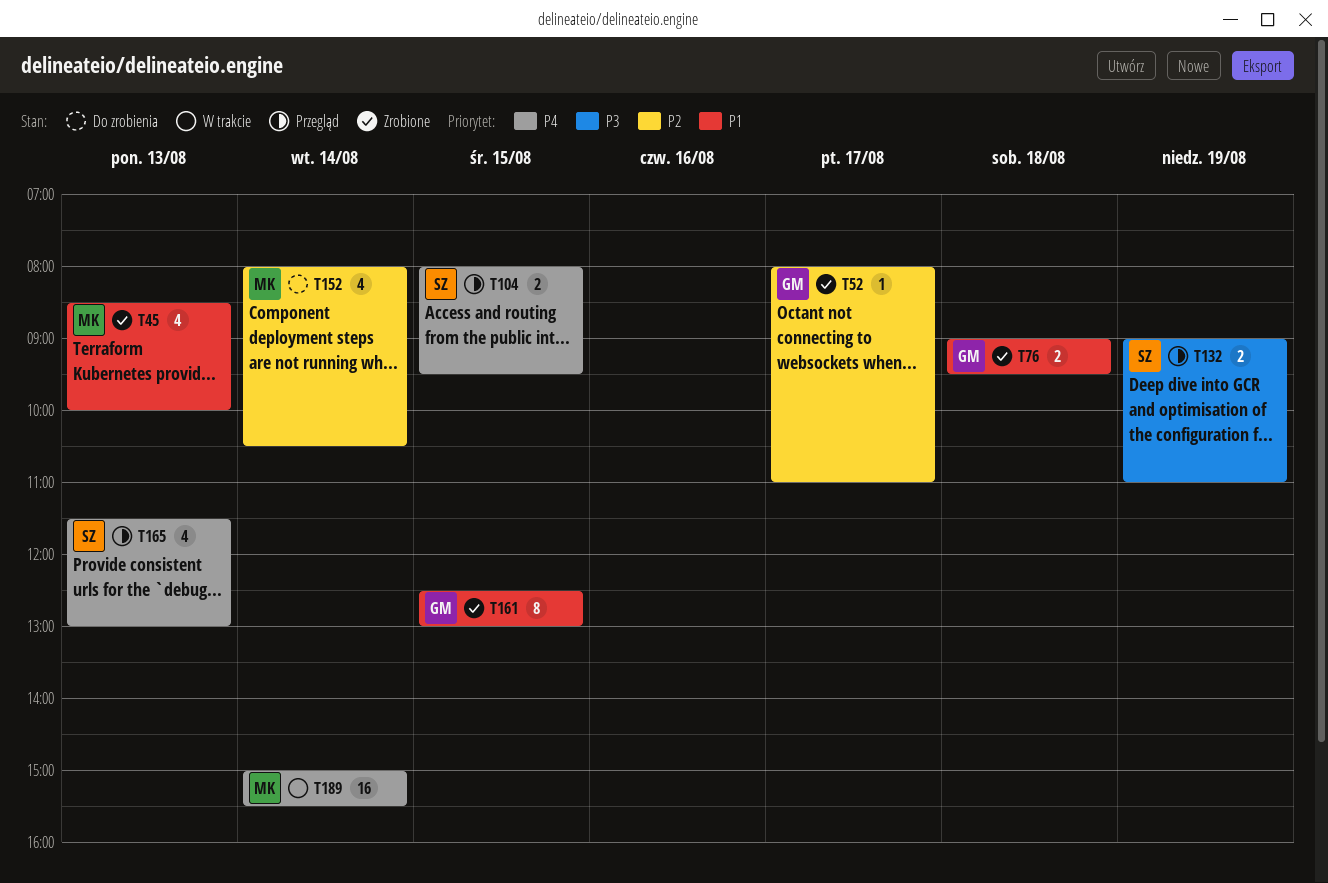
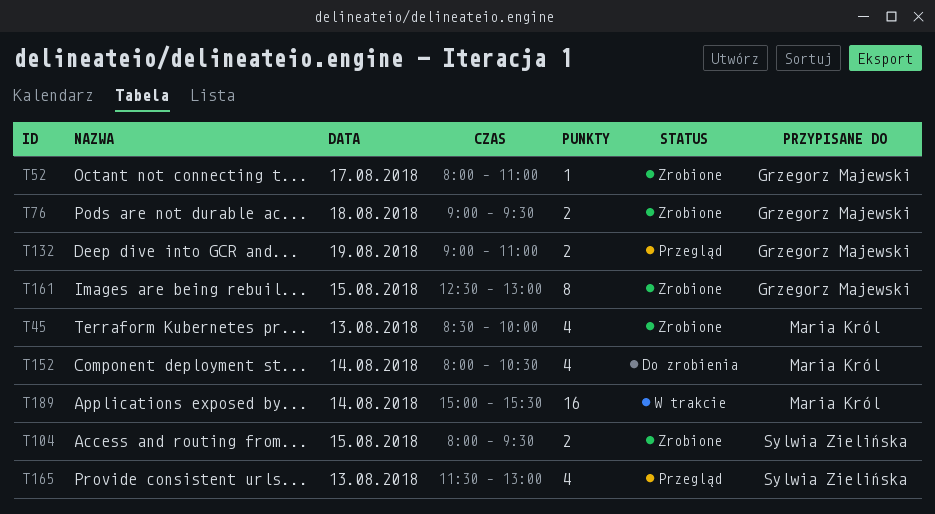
T104, status: Przegląd -> Zrobione
T132, owner: Sylwia Zielińska -> Grzegorz Majewski

